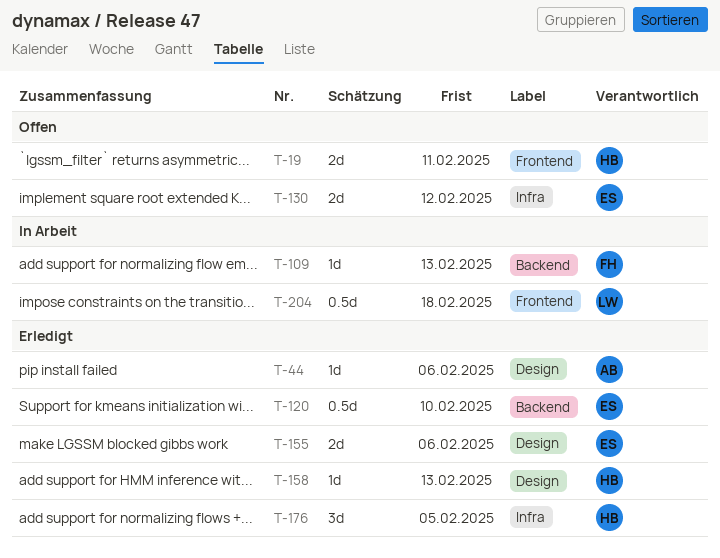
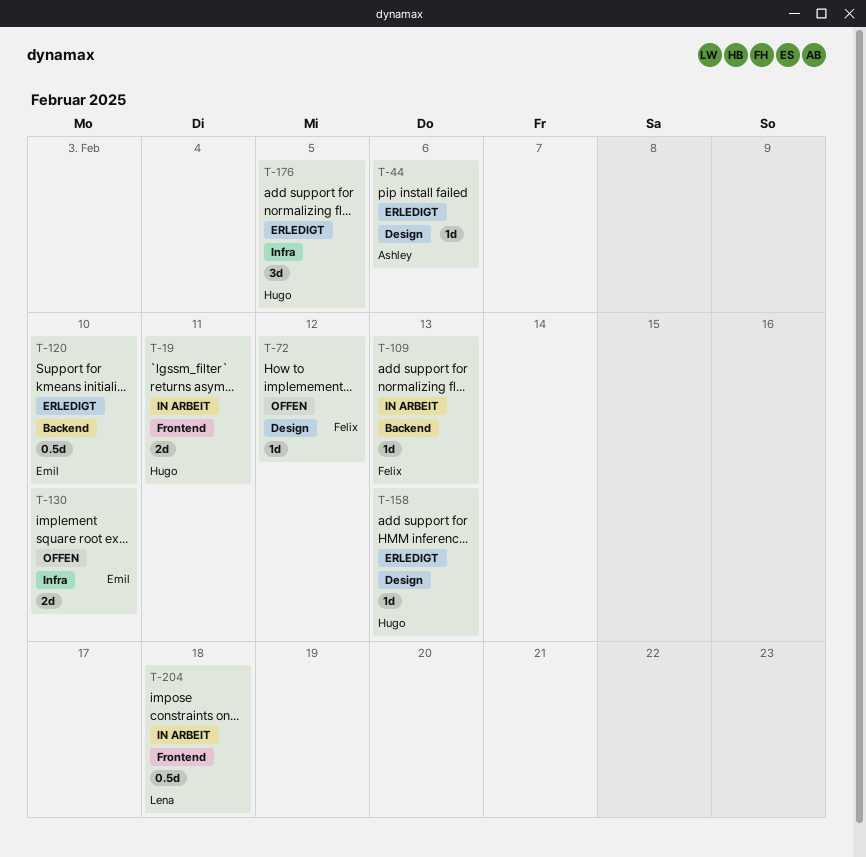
T-19, status: Offen -> In Arbeit
T-72: none -> present
T-130, due: Feb 12 -> Feb 10
T-155: present -> none

